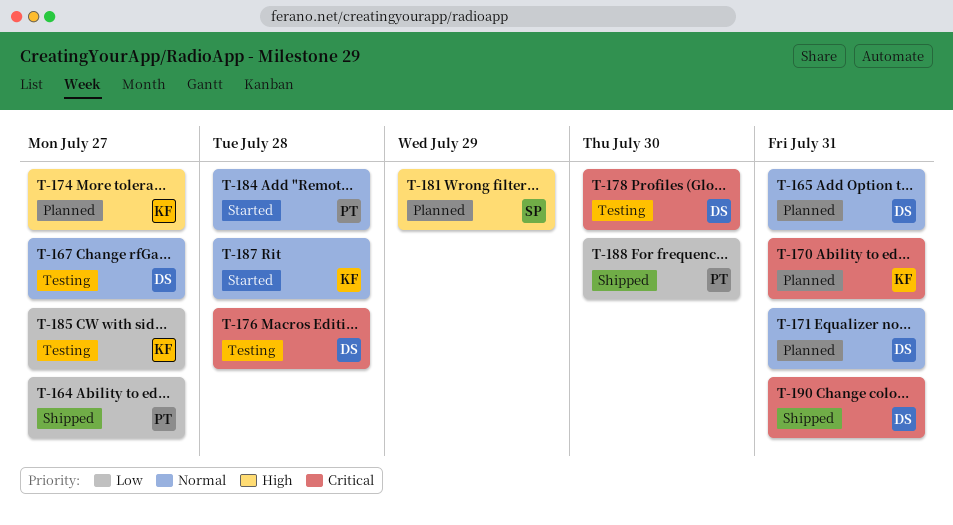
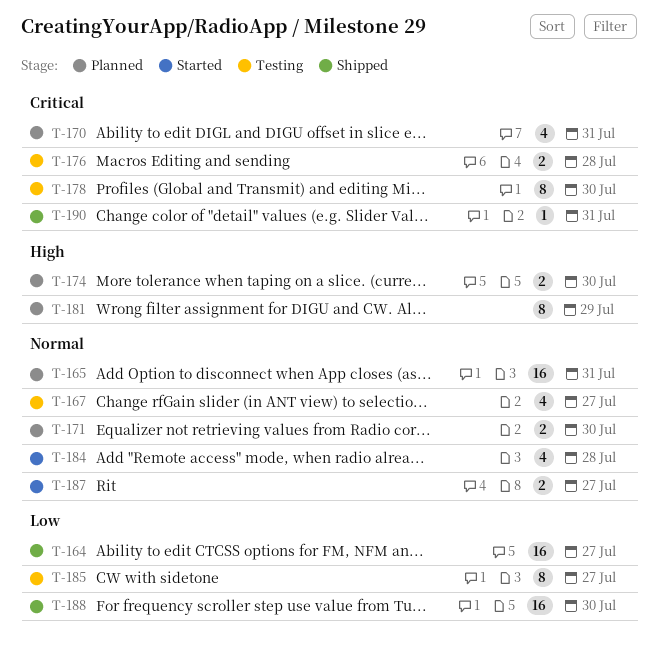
T-171, due: Jul 31 -> Jul 30
T-174, due: Jul 27 -> Jul 30
T-187, due: Jul 28 -> Jul 27

